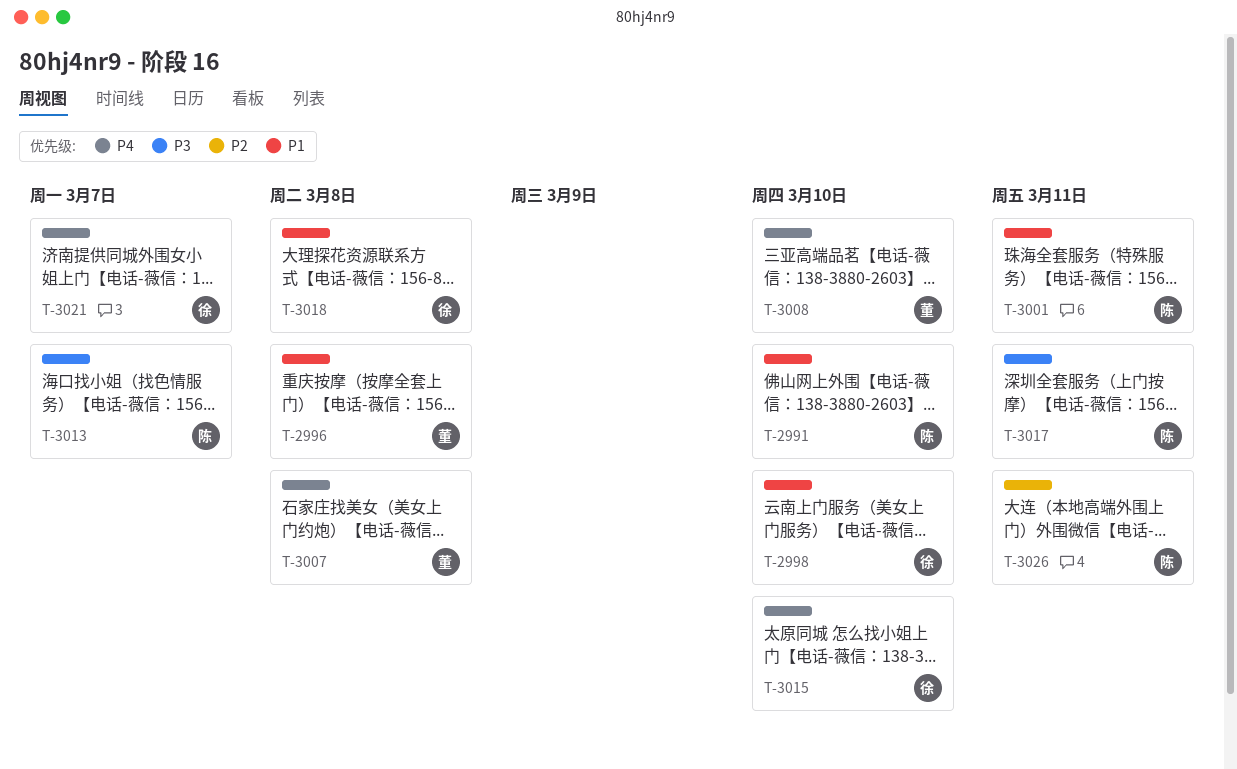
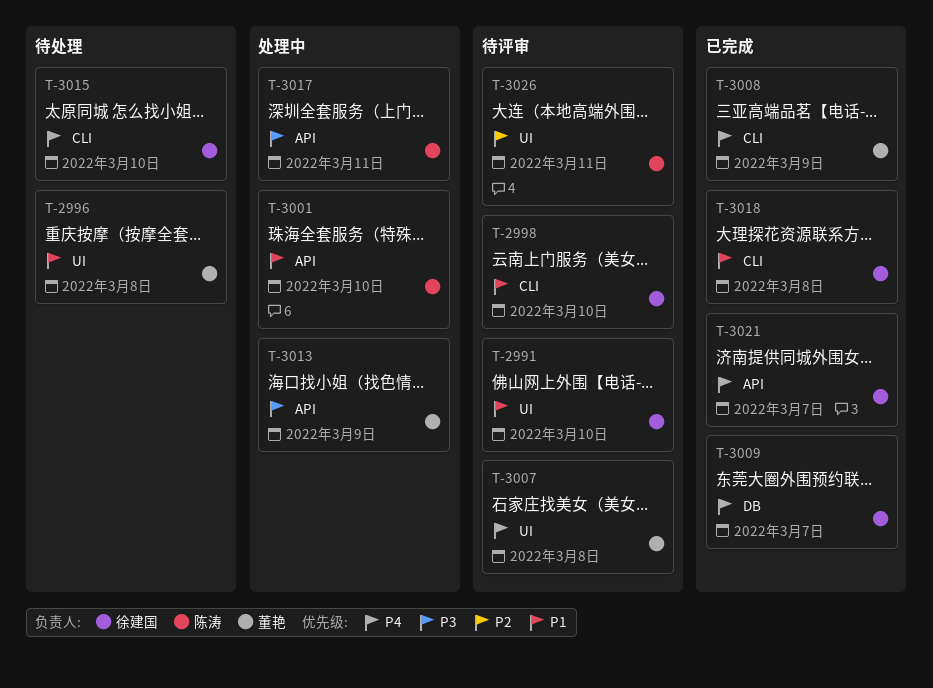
T-2991, owner: 陈涛 -> 徐建国
T-3001, due: Mar 11 -> Mar 10
T-3008, due: Mar 10 -> Mar 9
T-3009: none -> present
T-3013, owner: 陈涛 -> 董艳
T-3013, due: Mar 7 -> Mar 9

